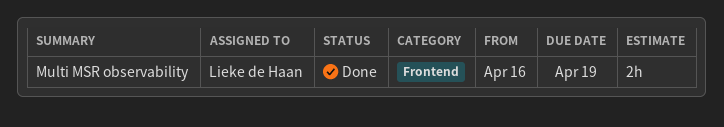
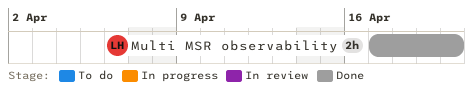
Multi MSR observability, start: Apr 16 -> Apr 17
Multi MSR observability, due: Apr 19 -> Apr 20

